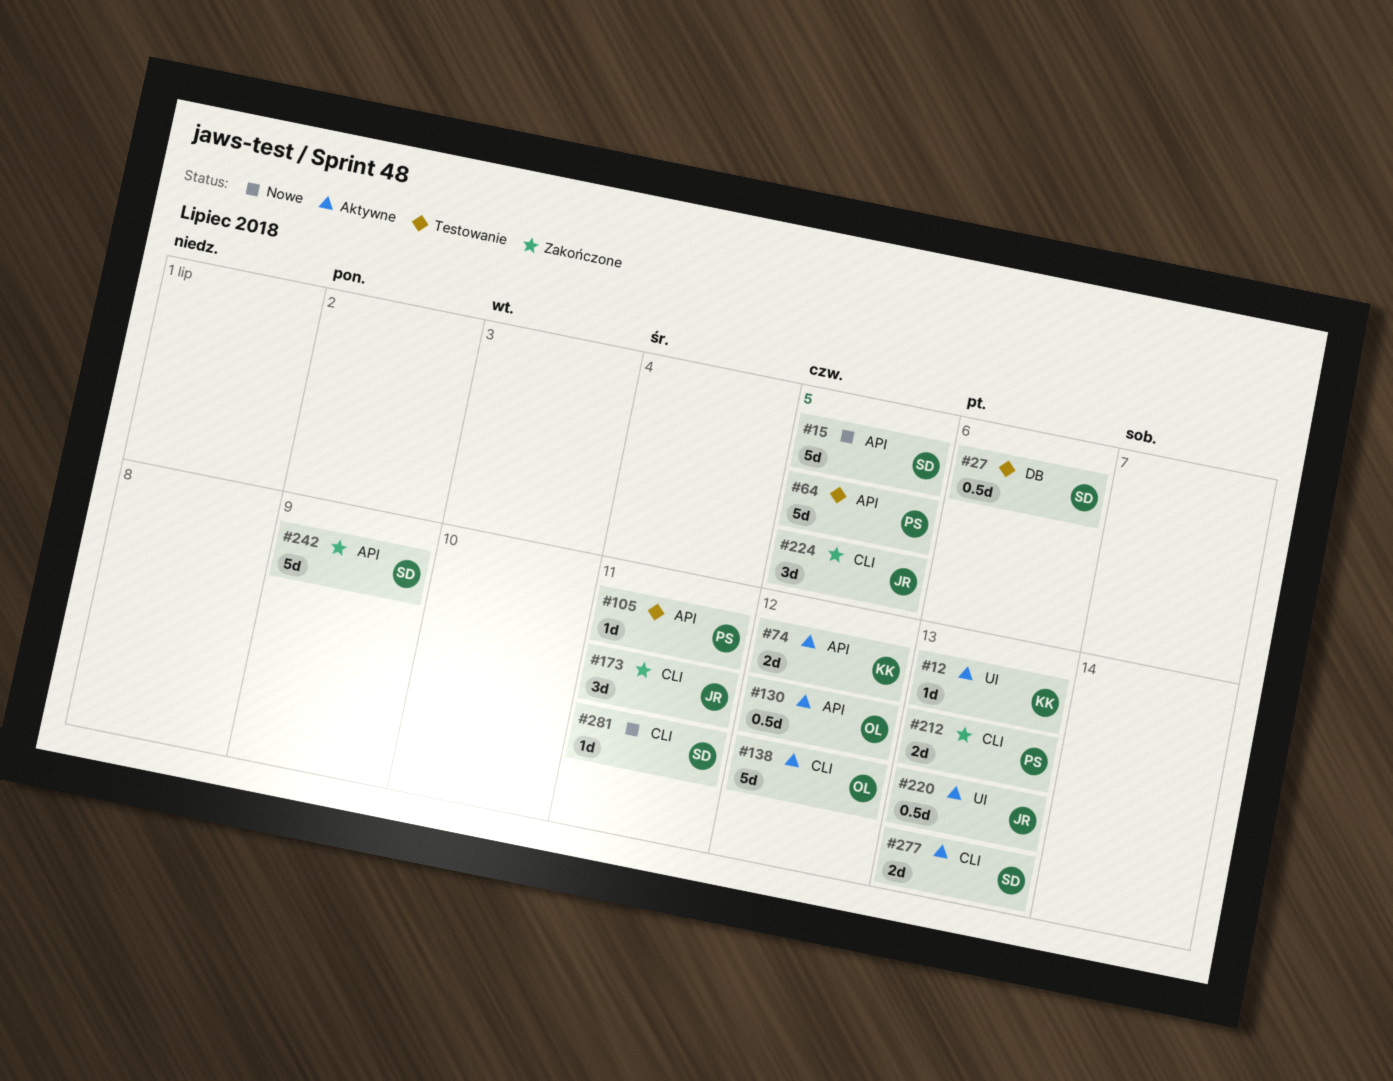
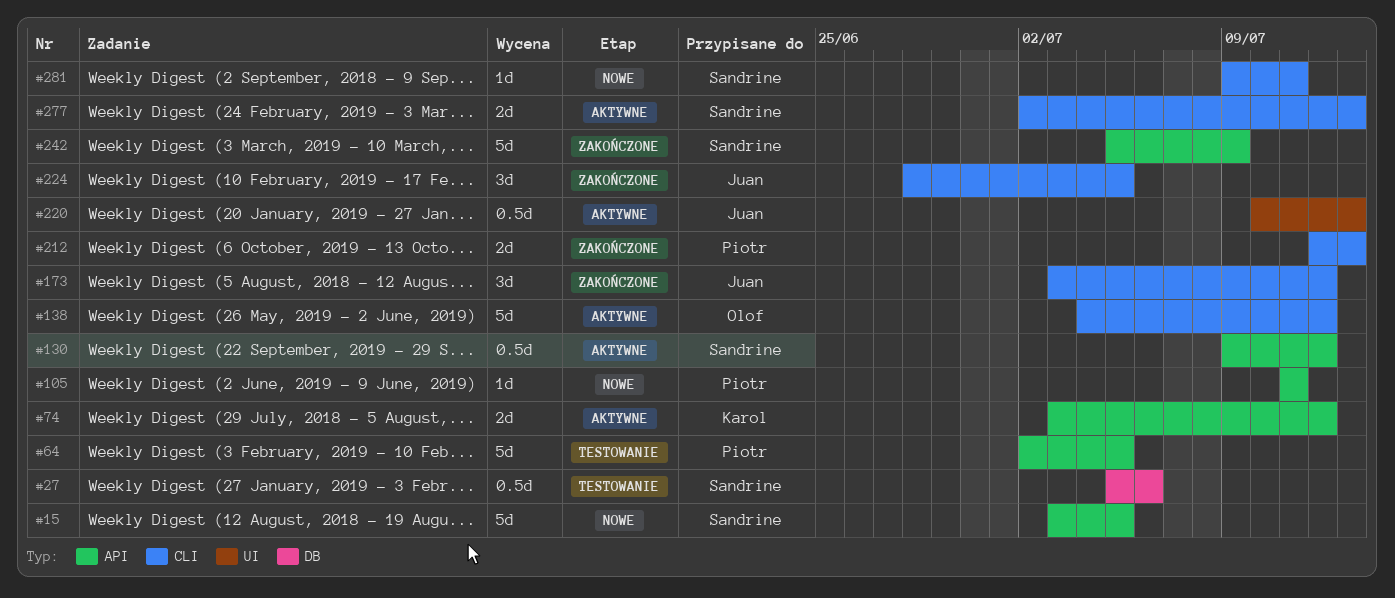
#12: present -> none
#105, status: Testowanie -> Nowe
#130, owner: Olof -> Sandrine
#173, due: Jul 11 -> Jul 12

